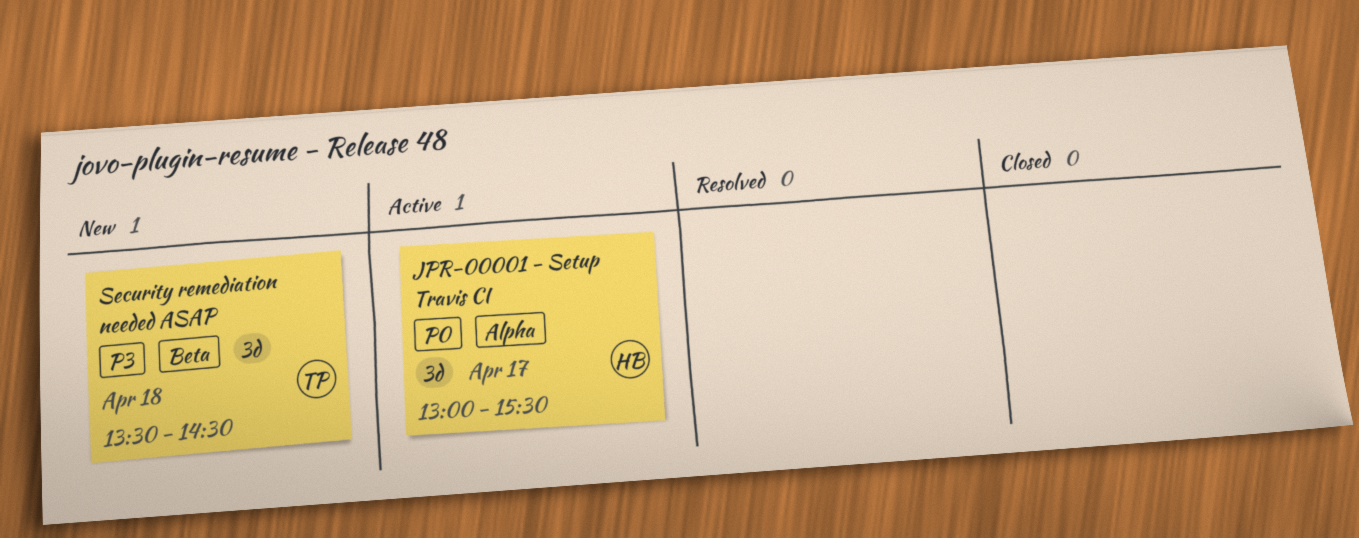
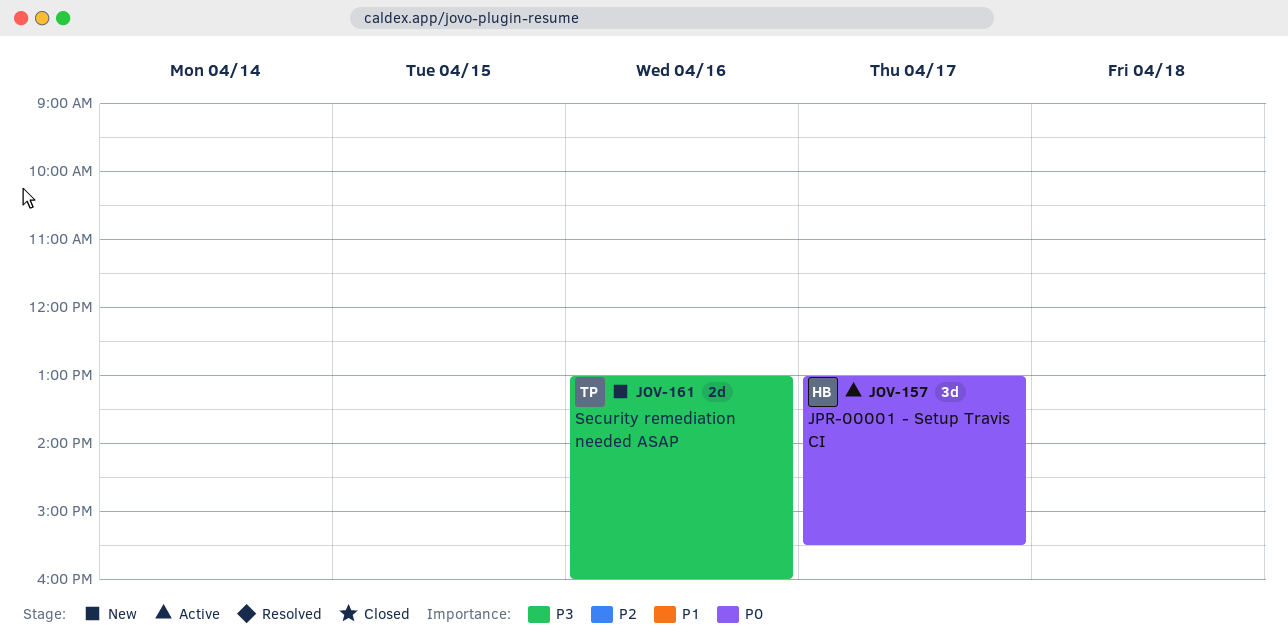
Security remediation needed ASAP, estimate: 3d -> 2d
Security remediation needed ASAP, day: Apr 18 -> Apr 16
Security remediation needed ASAP, begins: 13:30 -> 13:00
Security remediation needed ASAP, ends: 14:30 -> 16:00

